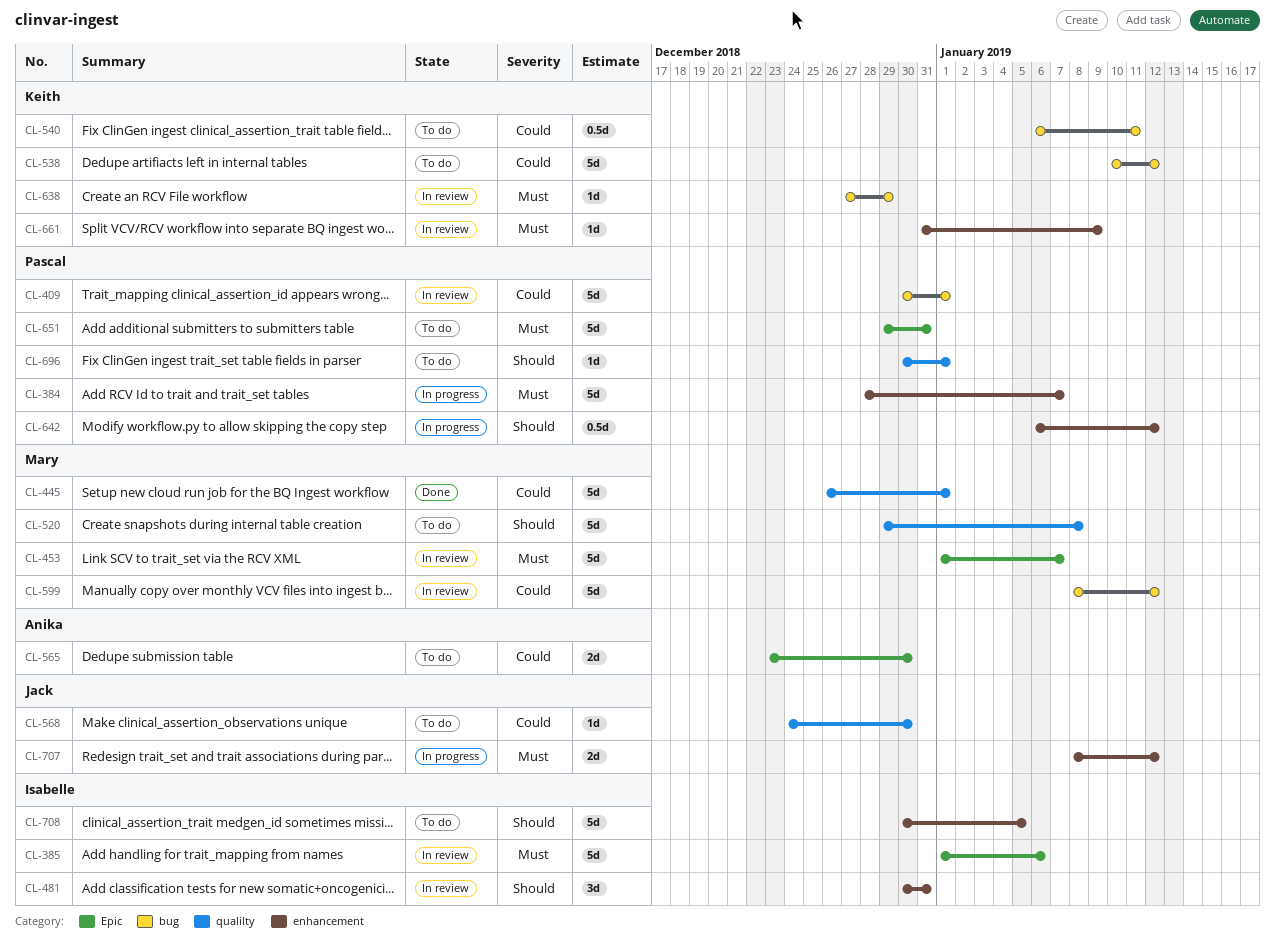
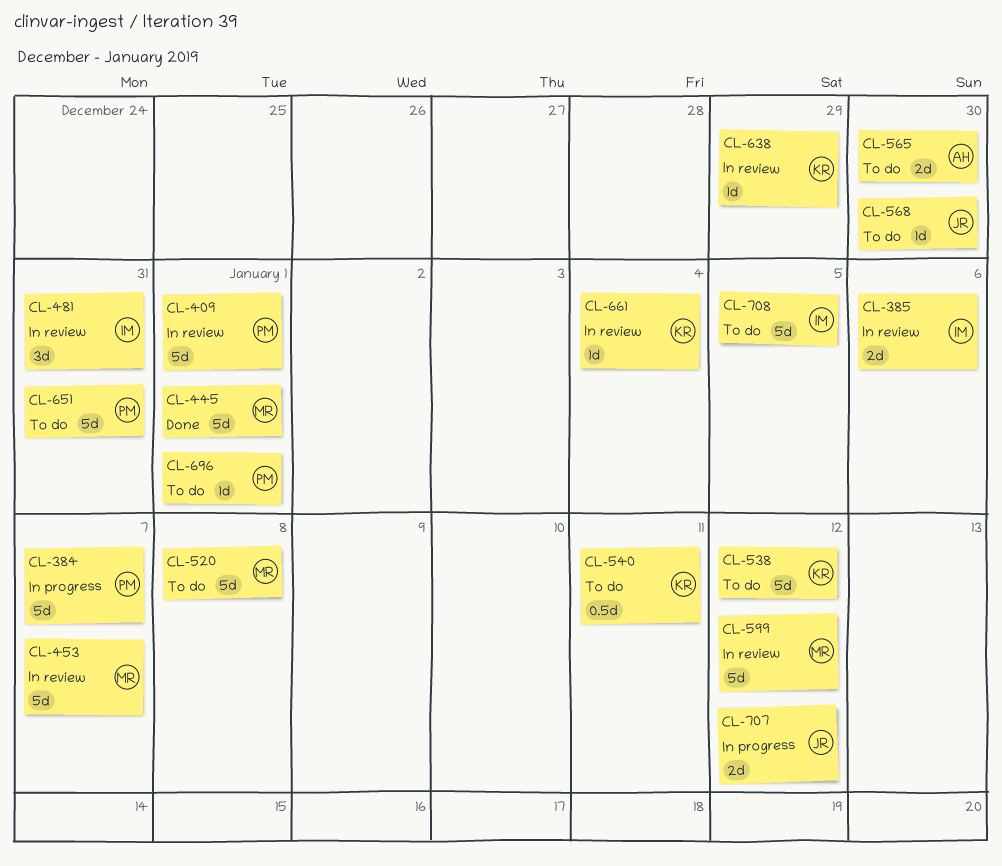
CL-385, estimate: 5d -> 2d
CL-642: present -> none
CL-661, due: Jan 9 -> Jan 4

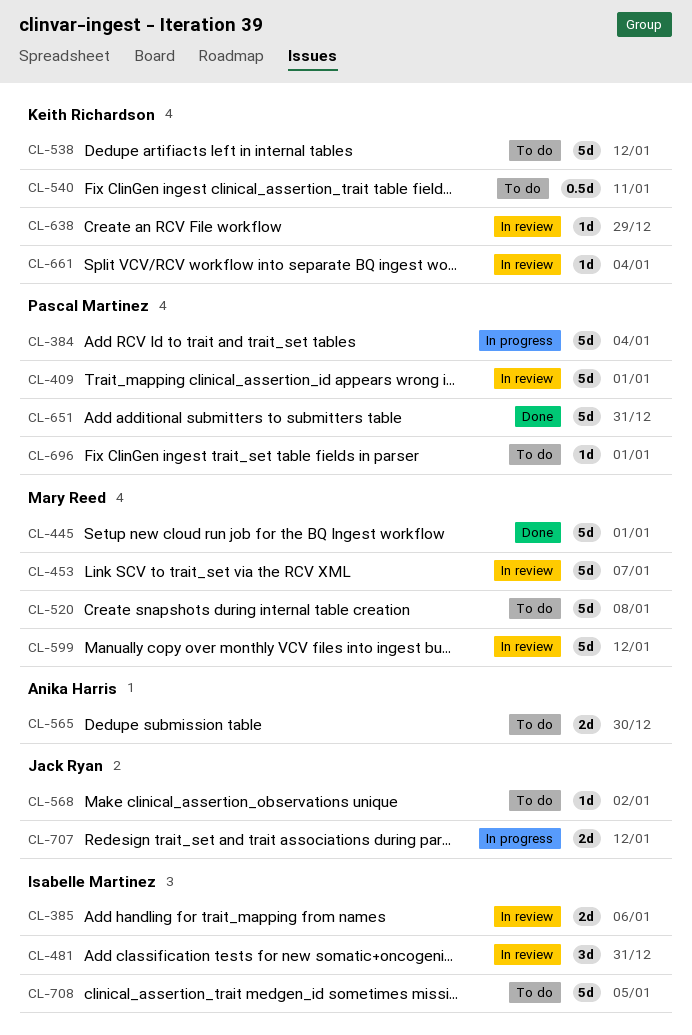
CL-384, due: Jan 7 -> Jan 4
CL-568, due: Dec 30 -> Jan 2
CL-651, status: To do -> Done

